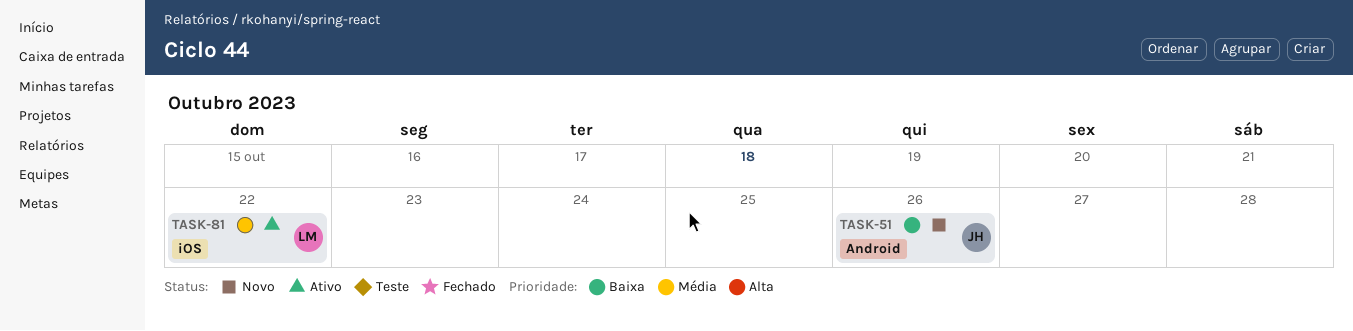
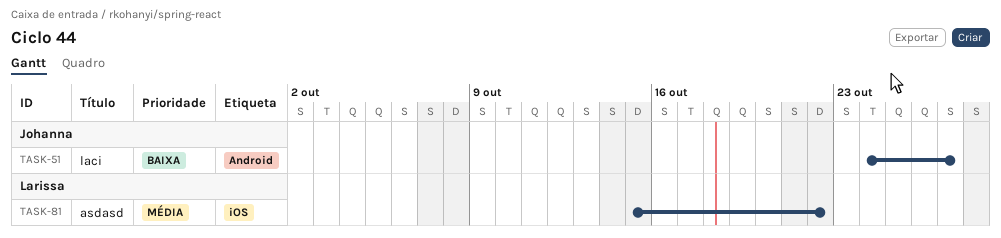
TASK-51, due: Oct 26 -> Oct 27

